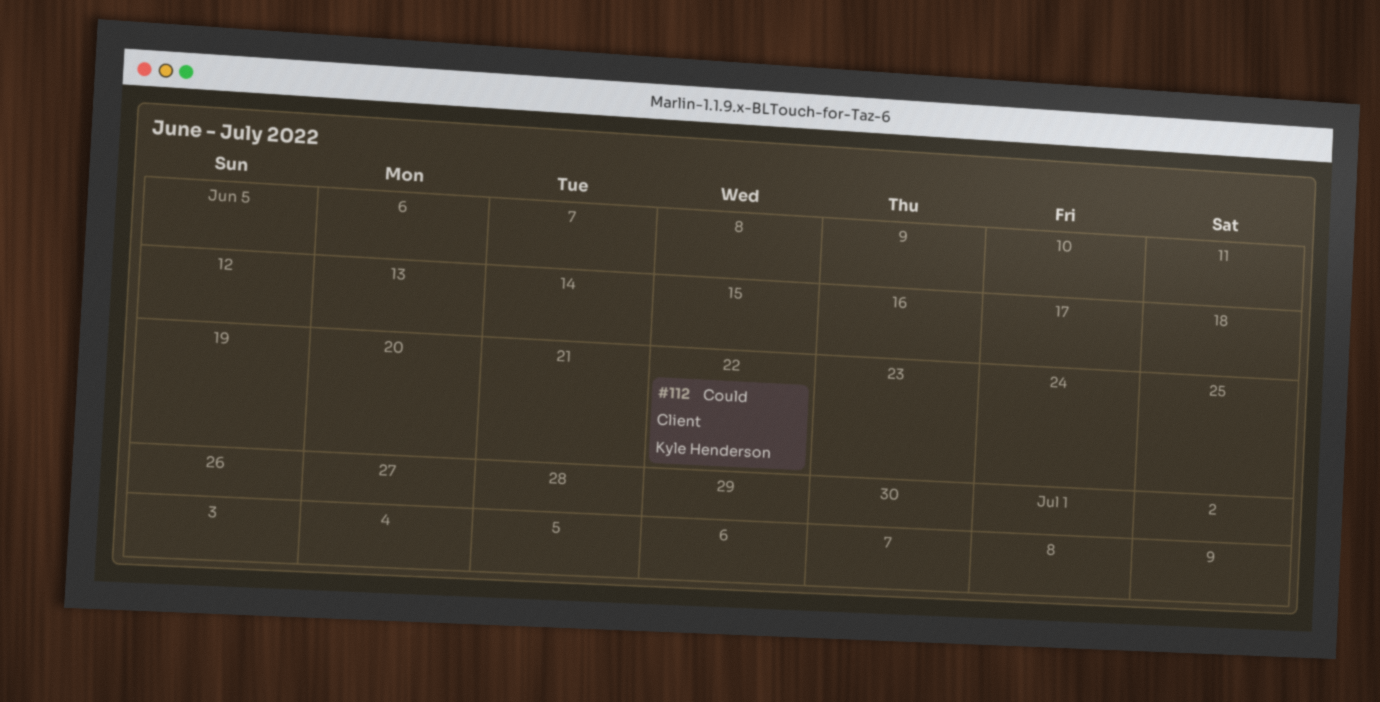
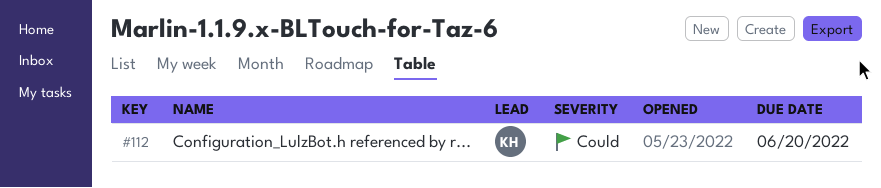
#112, due: Jun 22 -> Jun 20

